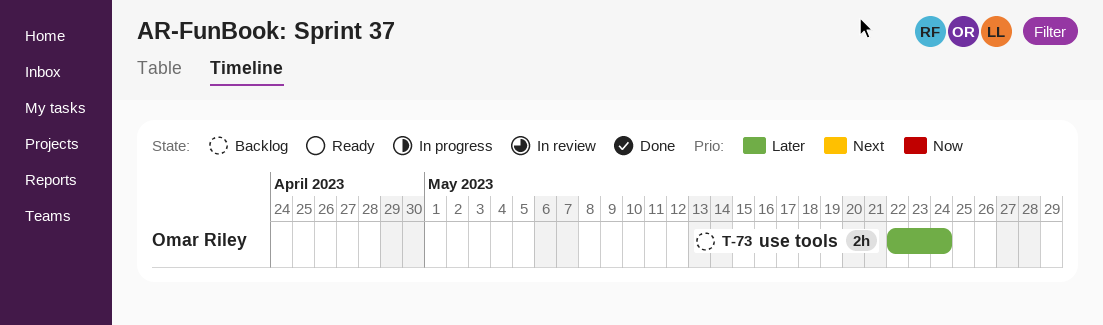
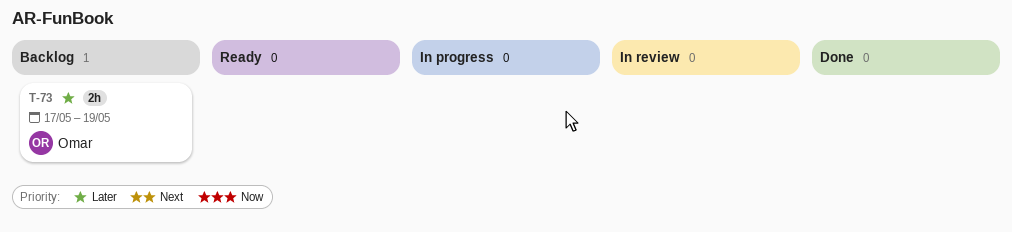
T-73, start: May 22 -> May 17
T-73, due: May 24 -> May 19

